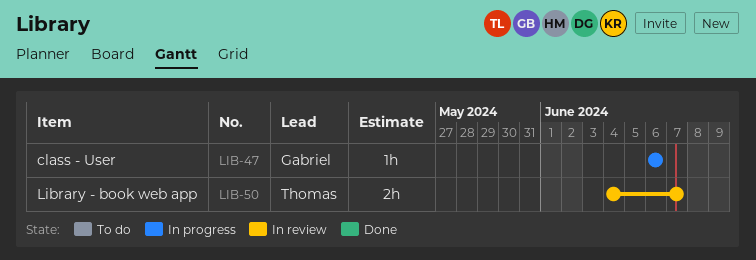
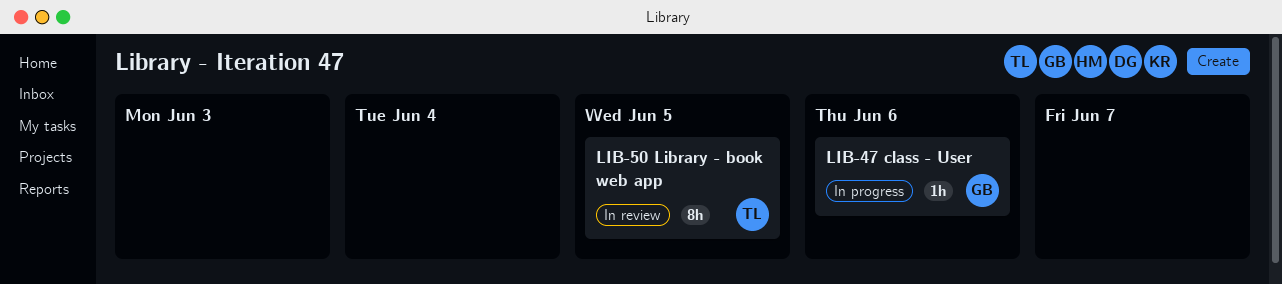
LIB-50, estimate: 2h -> 8h
LIB-50, due: Jun 7 -> Jun 5

